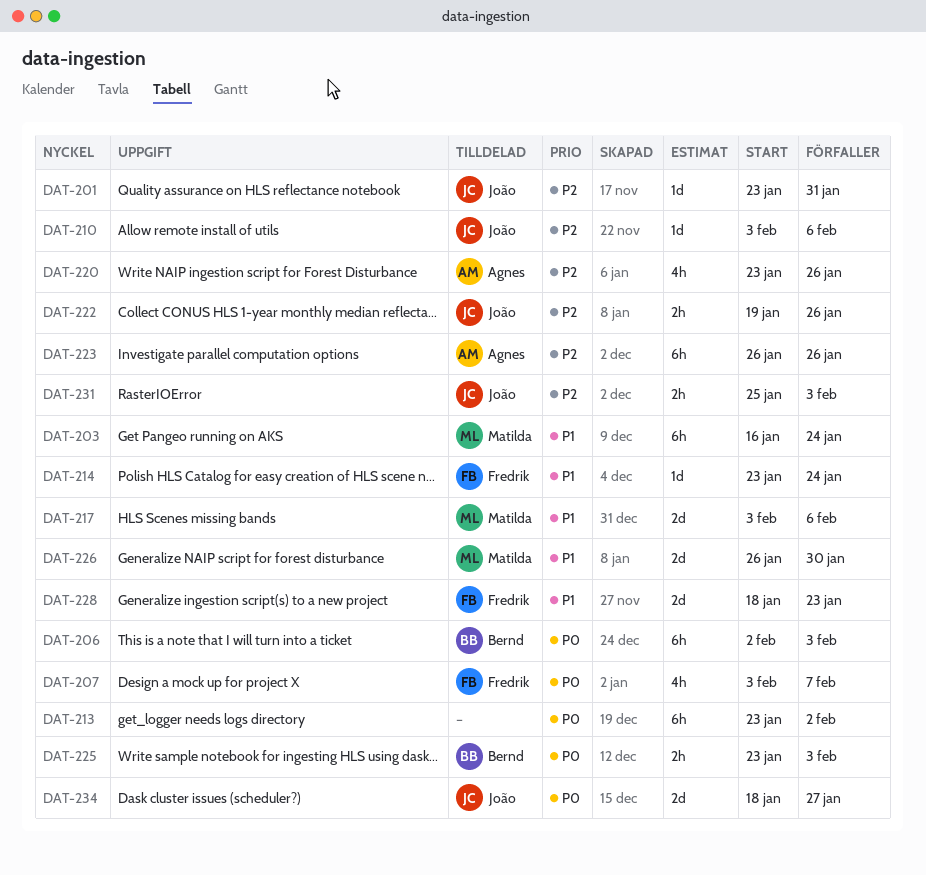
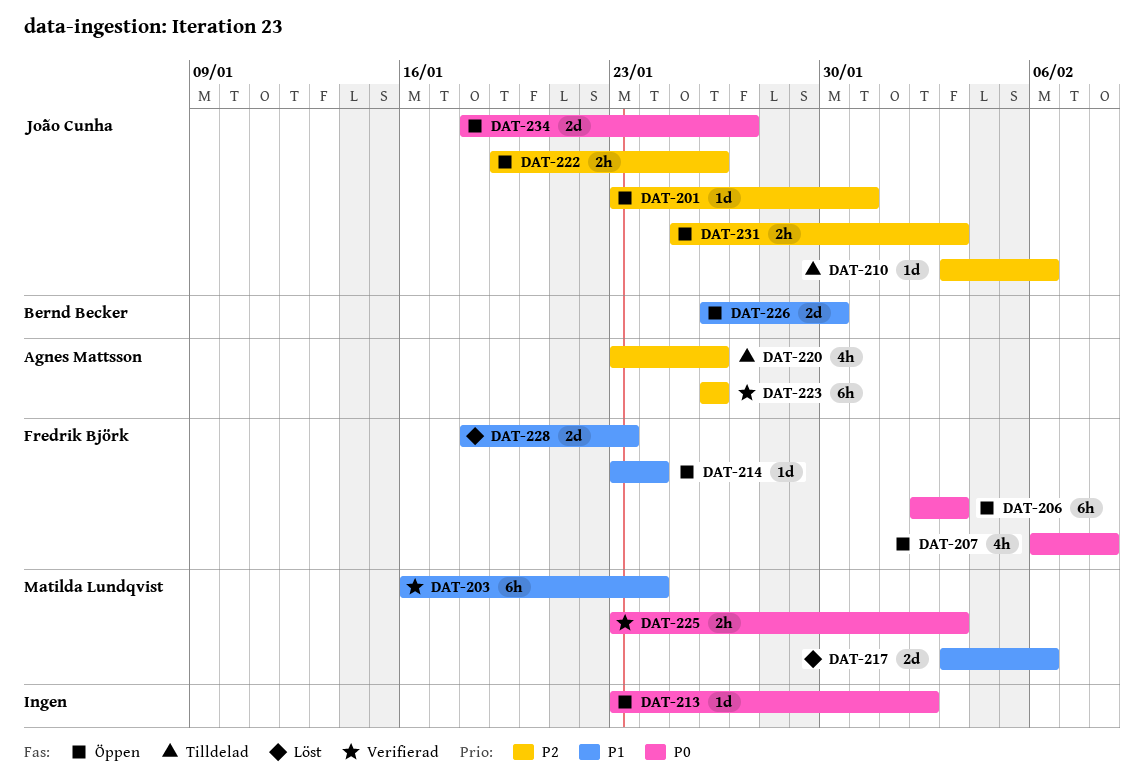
DAT-206, owner: Bernd Becker -> Fredrik Björk
DAT-207, start: Feb 3 -> Feb 6
DAT-207, due: Feb 7 -> Feb 8
DAT-213, estimate: 6h -> 1d
DAT-225, owner: Bernd Becker -> Matilda Lundqvist
DAT-226, owner: Matilda Lundqvist -> Bernd Becker

